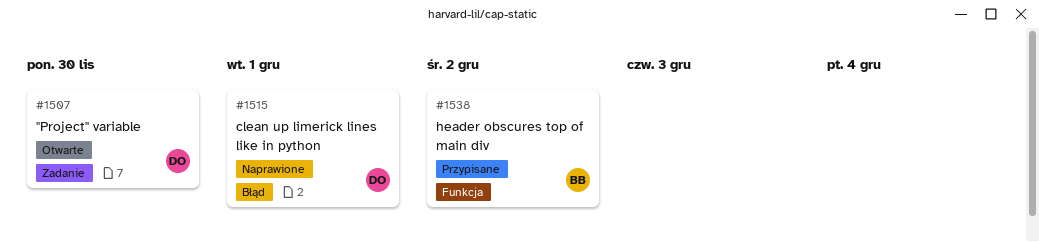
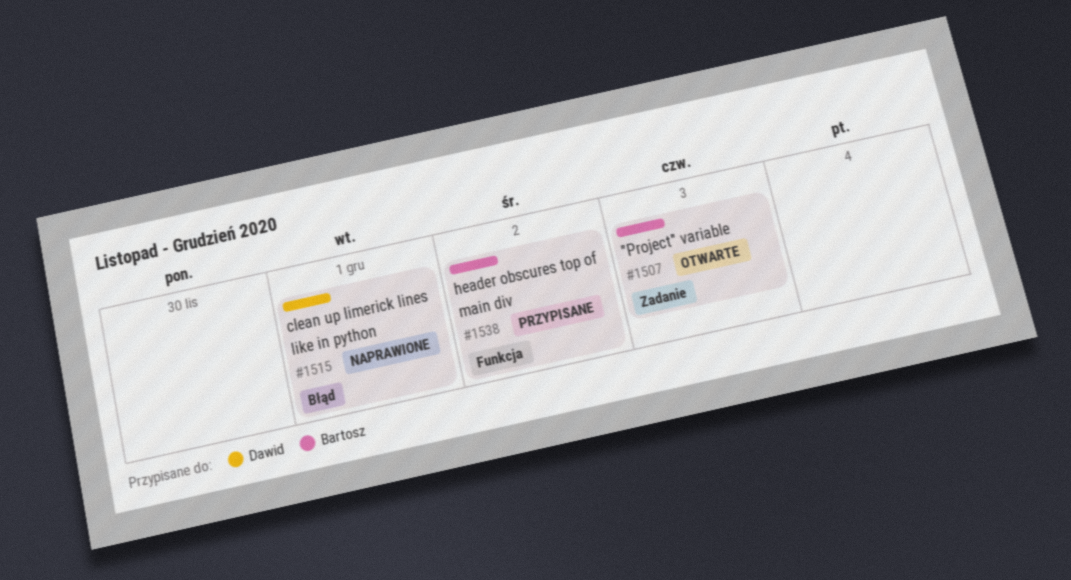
#1507, owner: Dawid -> Bartosz
#1507, due: Nov 30 -> Dec 3

